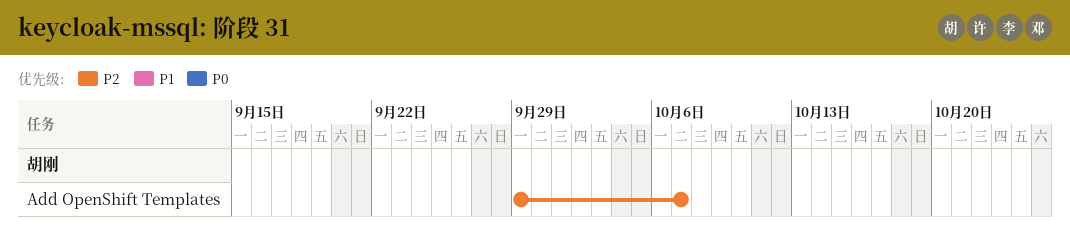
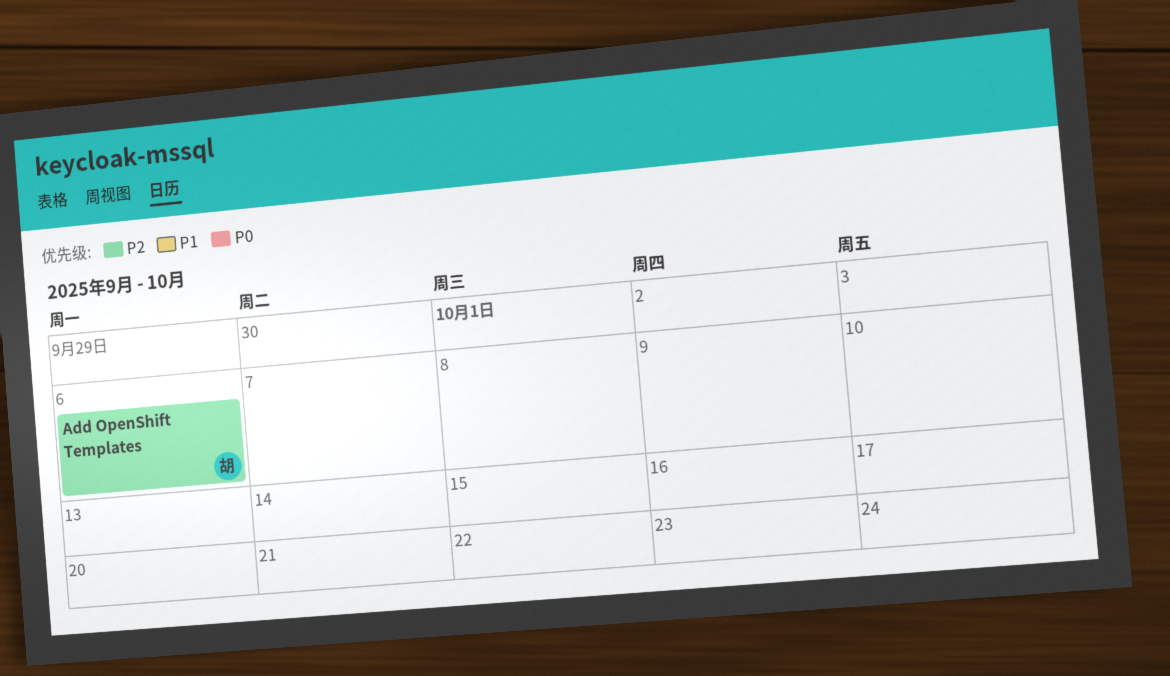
Add OpenShift Templates, due: Oct 7 -> Oct 6

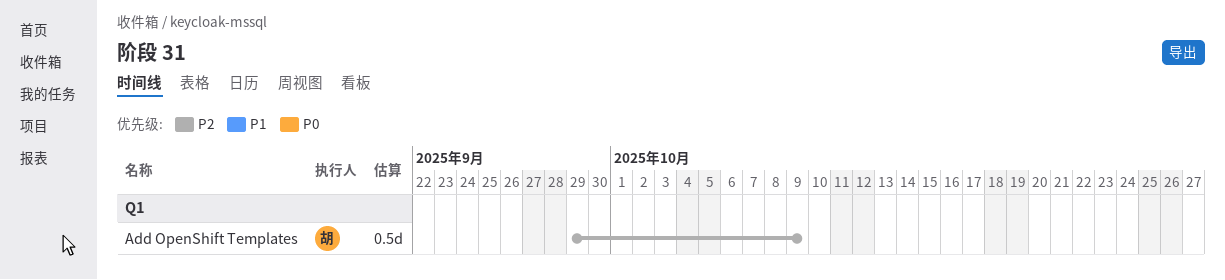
Add OpenShift Templates, due: Oct 6 -> Oct 9

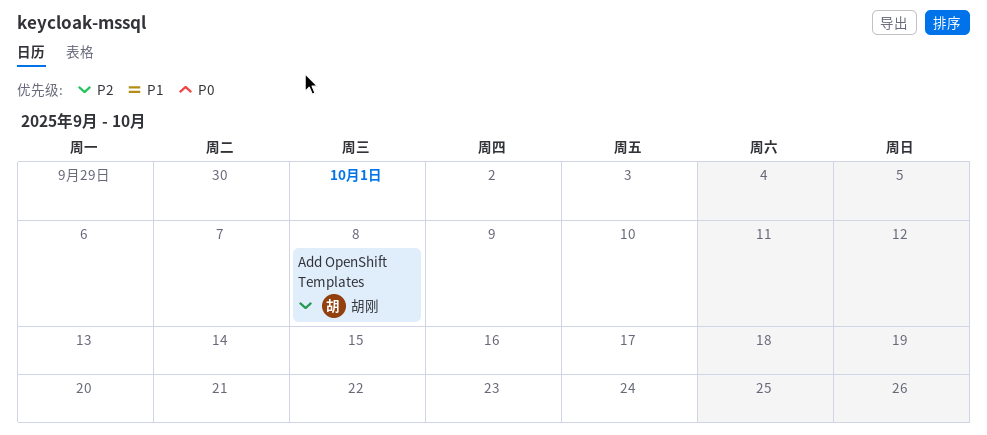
Add OpenShift Templates, due: Oct 9 -> Oct 8

